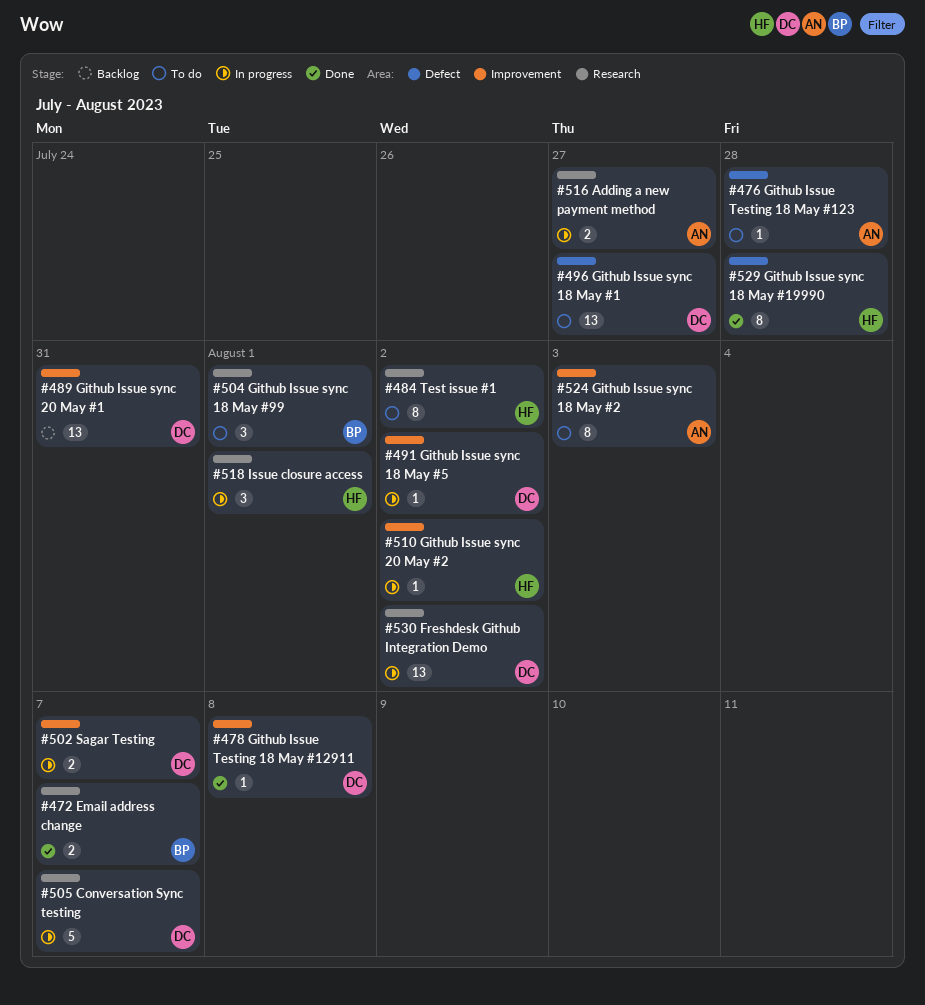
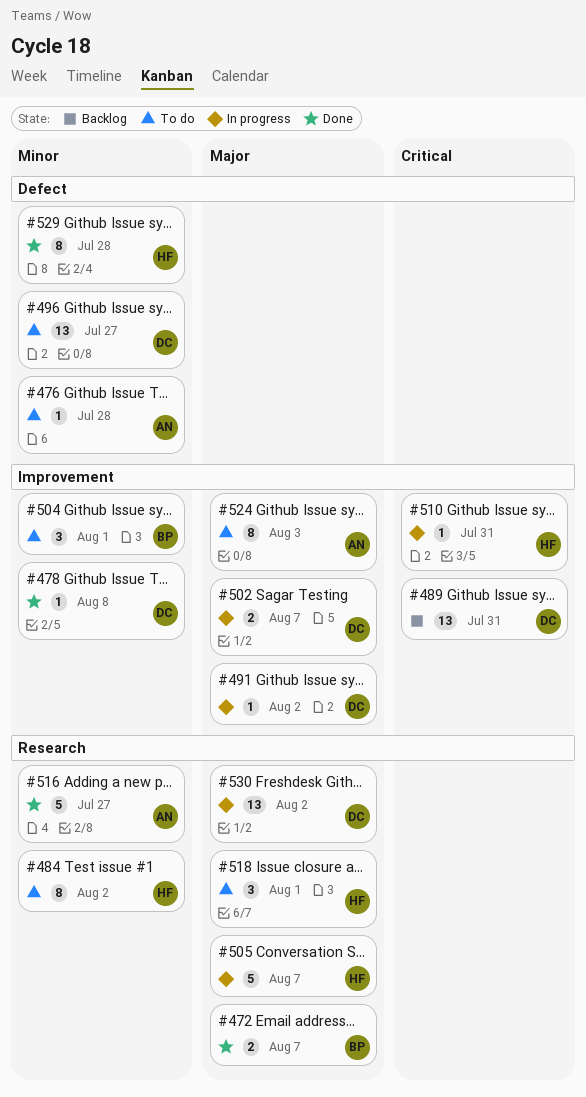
#504, label: Research -> Improvement
#505, owner: DC -> HF
#510, due: Aug 2 -> Jul 31
#516, status: In progress -> Done
#516, estimate: 2 -> 5
#518, status: In progress -> To do

